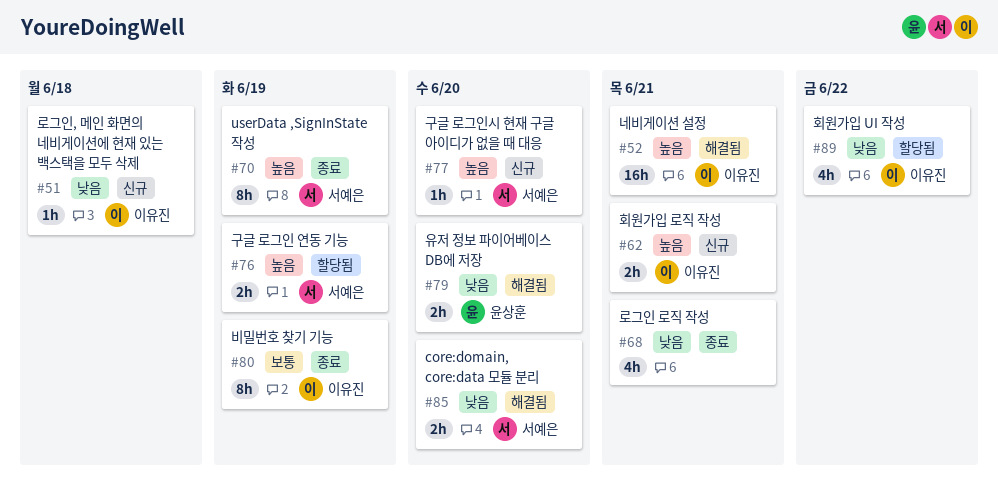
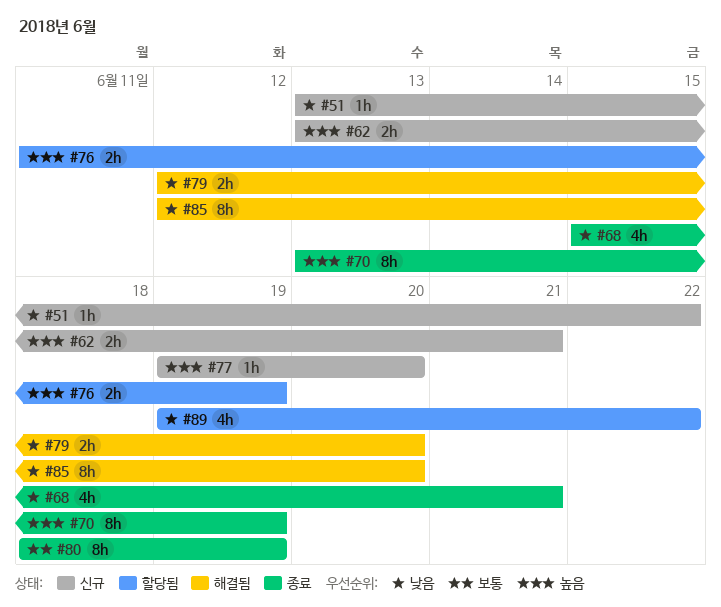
#51, due: Jun 18 -> Jun 22
#52: present -> none
#85, estimate: 2h -> 8h

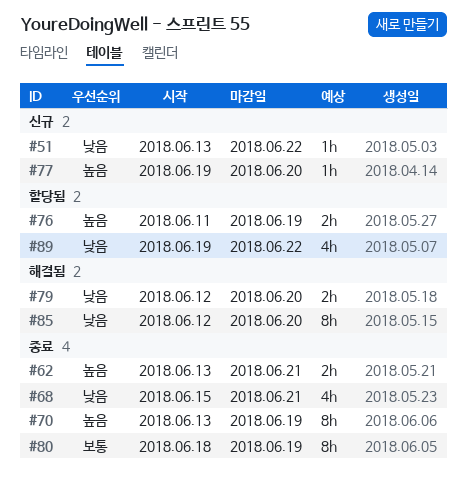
#62, status: 신규 -> 종료

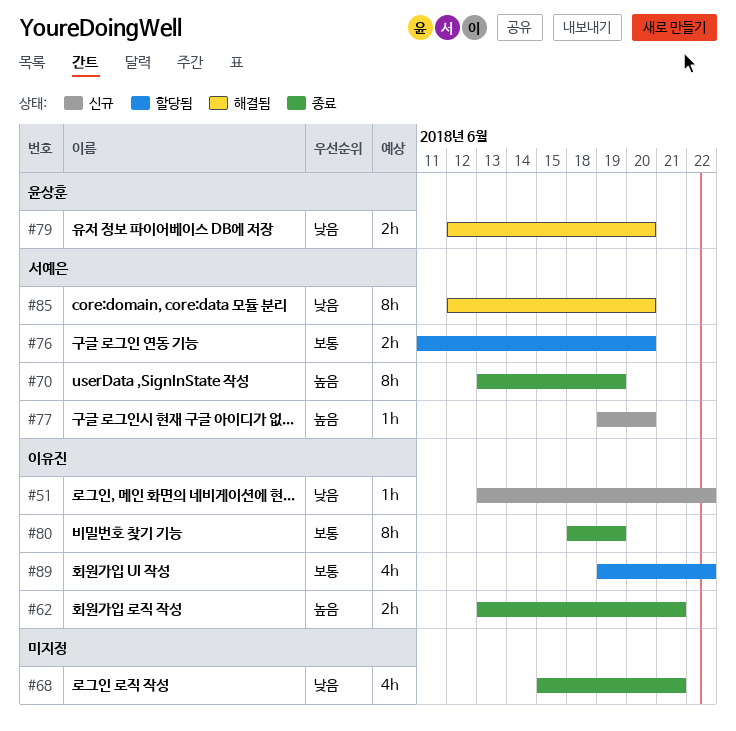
#76, priority: 높음 -> 보통
#76, due: Jun 19 -> Jun 20
#89, priority: 낮음 -> 보통

